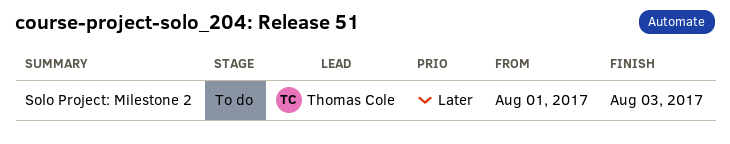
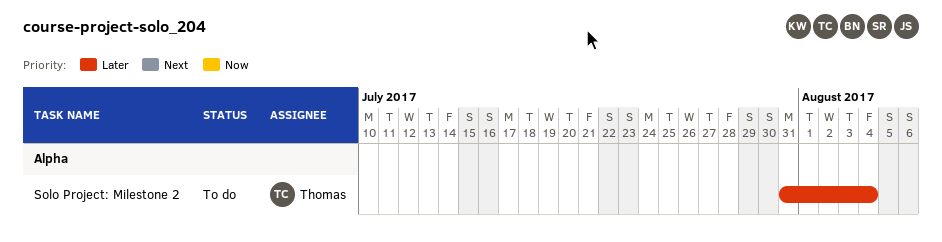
Solo Project: Milestone 2, start: Aug 1 -> Jul 31
Solo Project: Milestone 2, due: Aug 3 -> Aug 4

